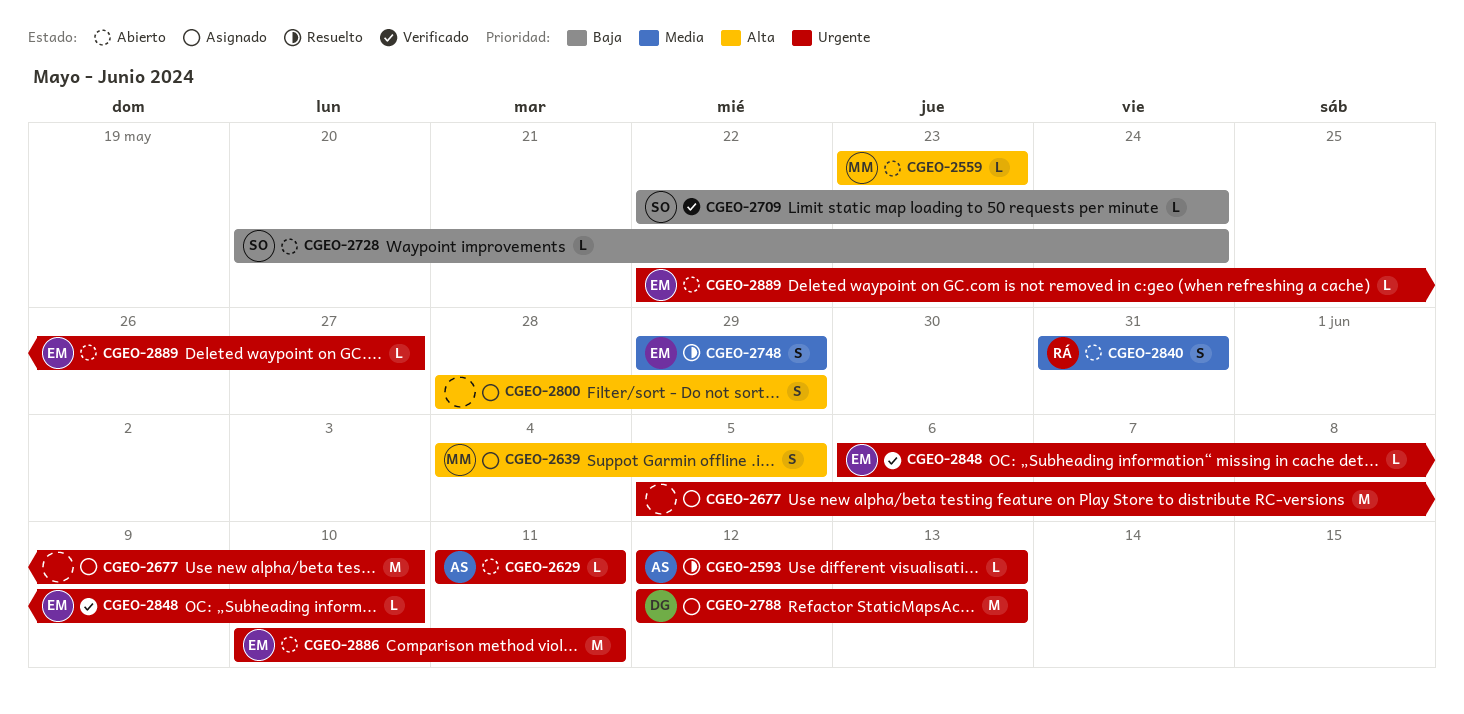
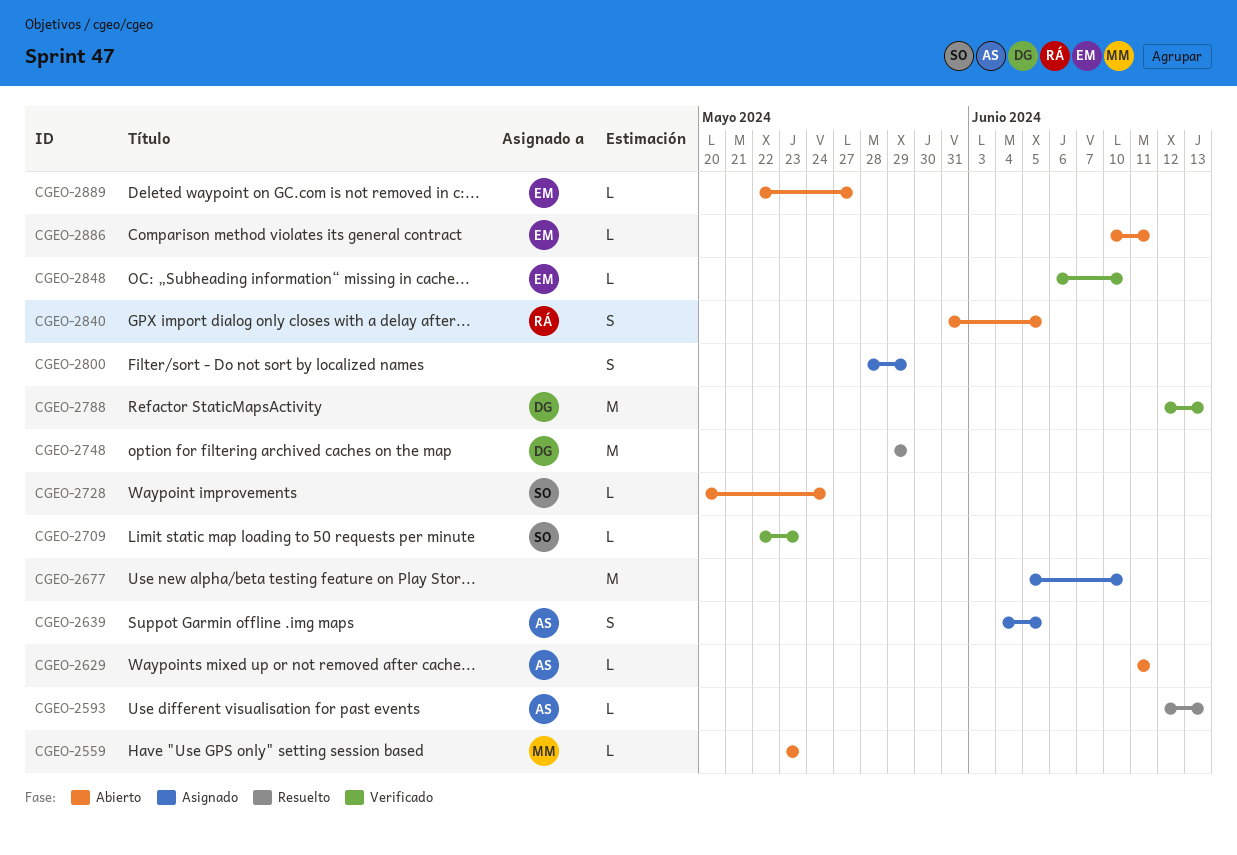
CGEO-2639, owner: MM -> AS
CGEO-2709, due: May 24 -> May 23
CGEO-2748, owner: EM -> DG
CGEO-2748, estimate: S -> M
CGEO-2788, status: Asignado -> Verificado
CGEO-2840, due: May 31 -> Jun 5
CGEO-2886, estimate: M -> L

